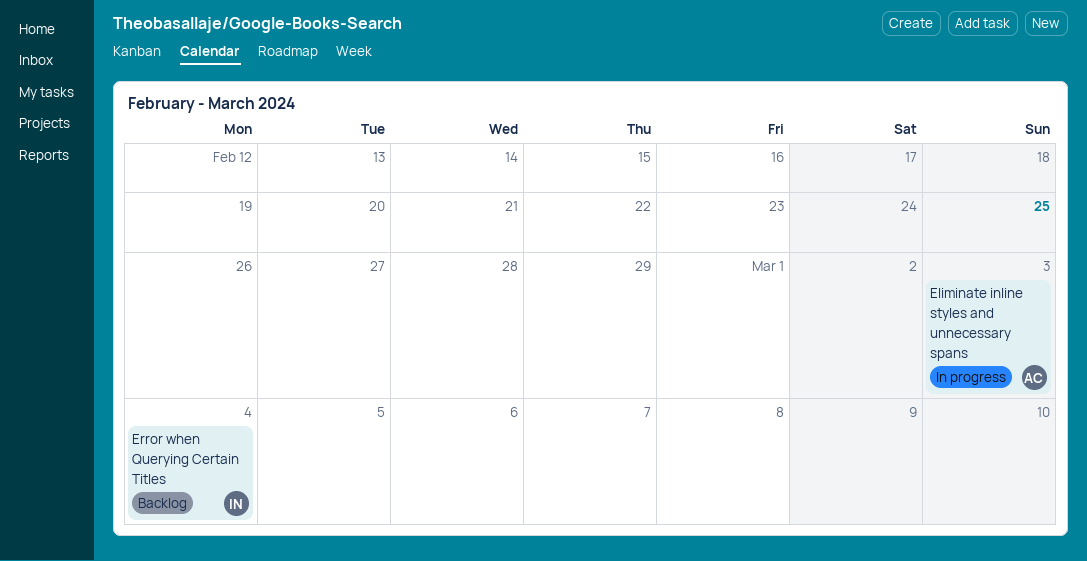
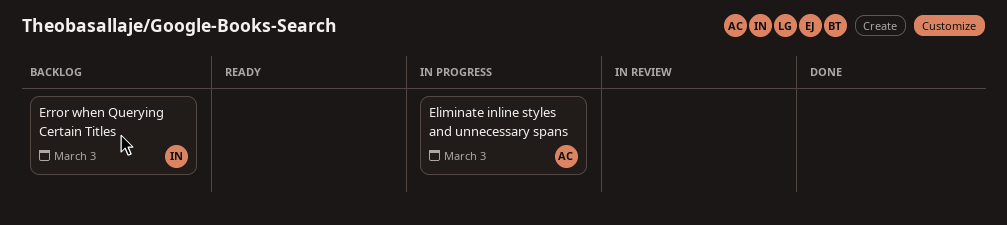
Error when Querying Certain Titles, due: Mar 4 -> Mar 3

